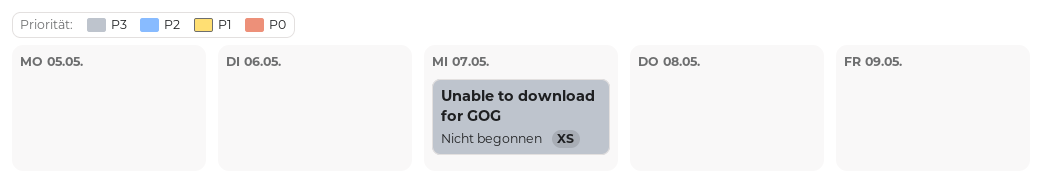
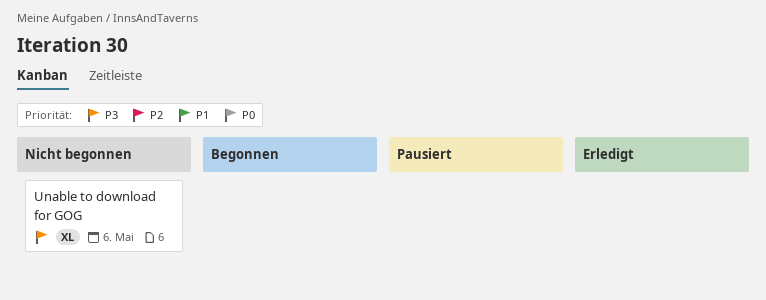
Unable to download for GOG, estimate: XS -> XL
Unable to download for GOG, due: May 7 -> May 6

